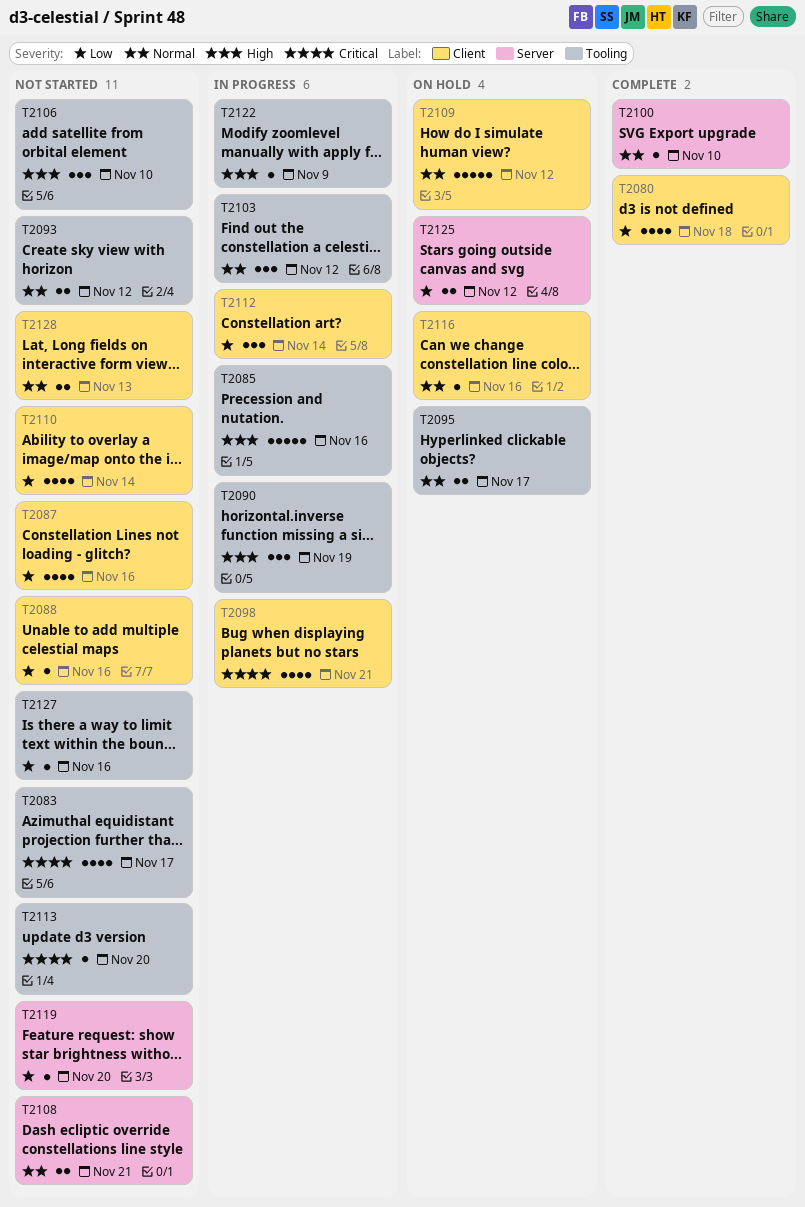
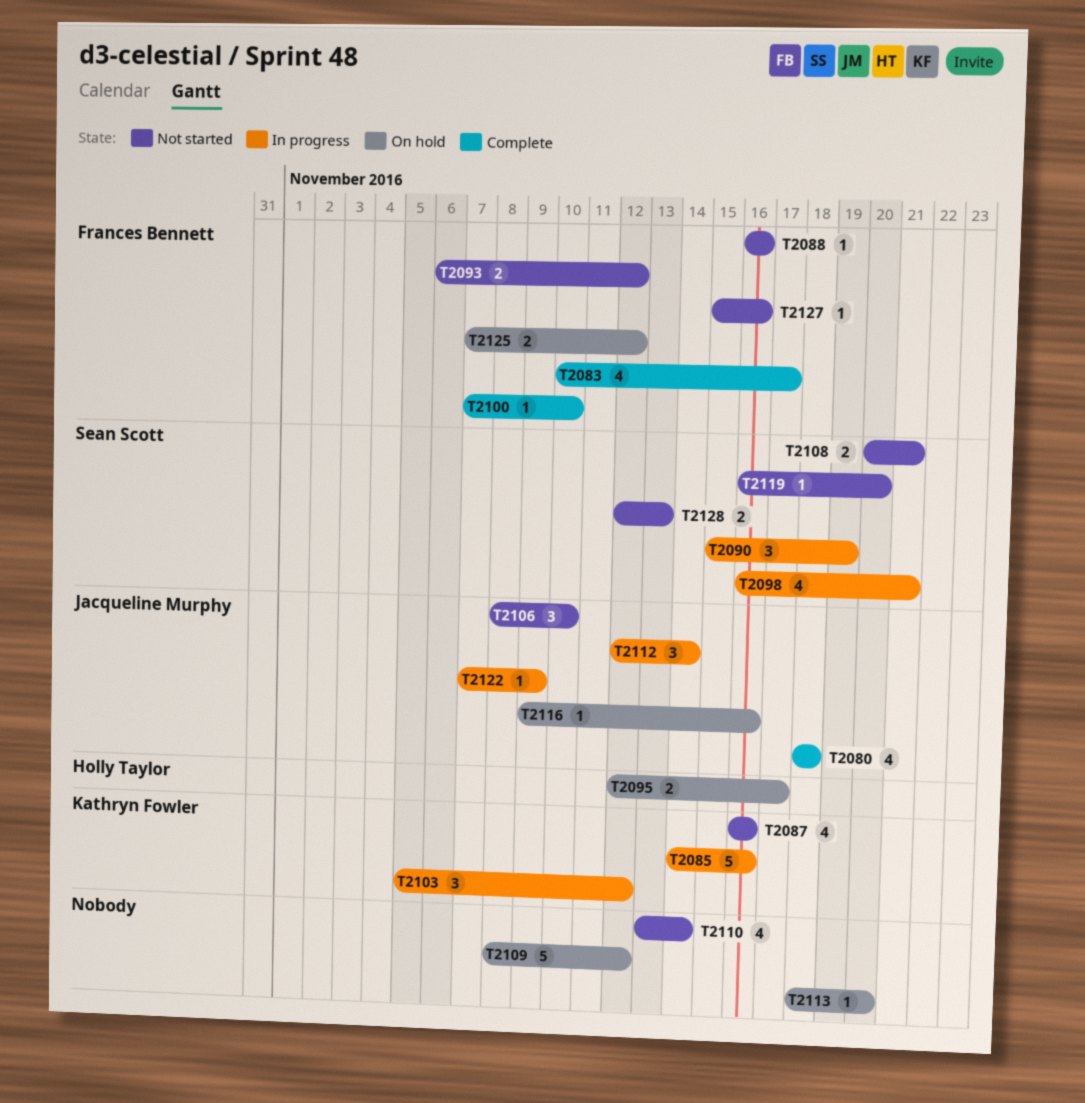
T2083, status: Not started -> Complete
T2113, status: Not started -> On hold

